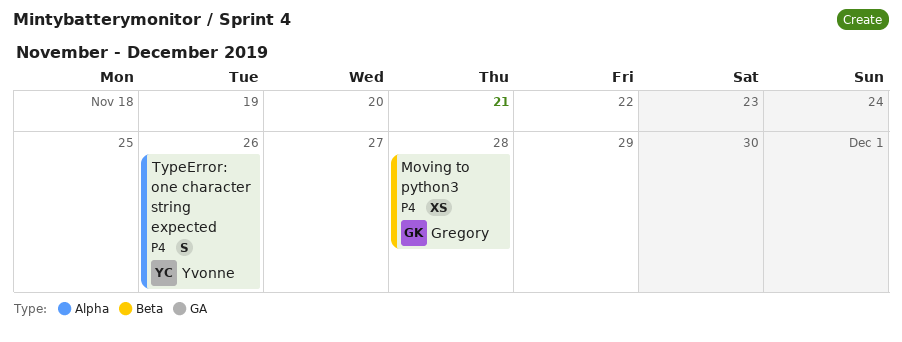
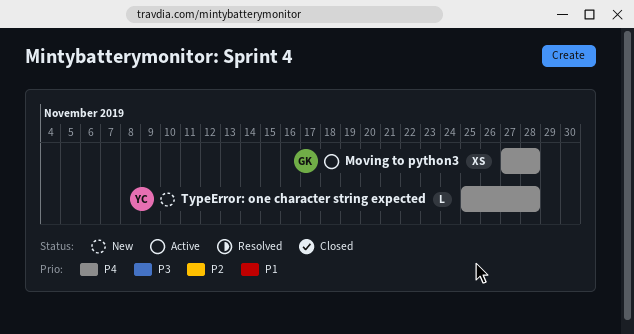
TypeError: one character string expected, estimate: S -> L
TypeError: one character string expected, due: Nov 26 -> Nov 28

